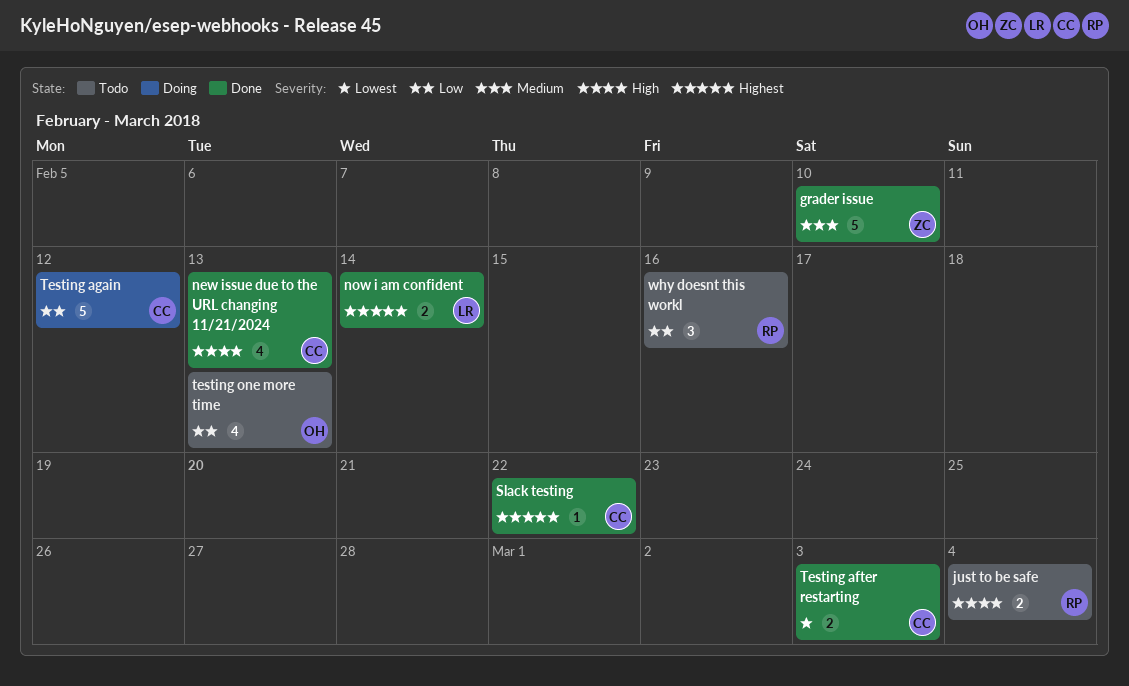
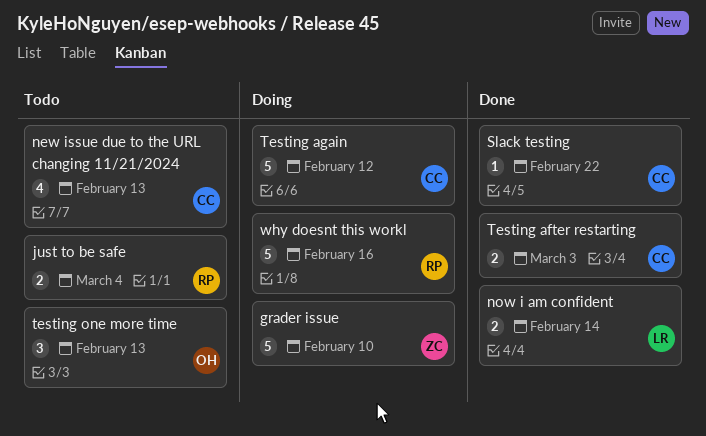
grader issue, status: Done -> Doing
new issue due to the URL changing 11/21/2024, status: Done -> Todo
testing one more time, estimate: 4 -> 3
why doesnt this workl, status: Todo -> Doing
why doesnt this workl, estimate: 3 -> 5

